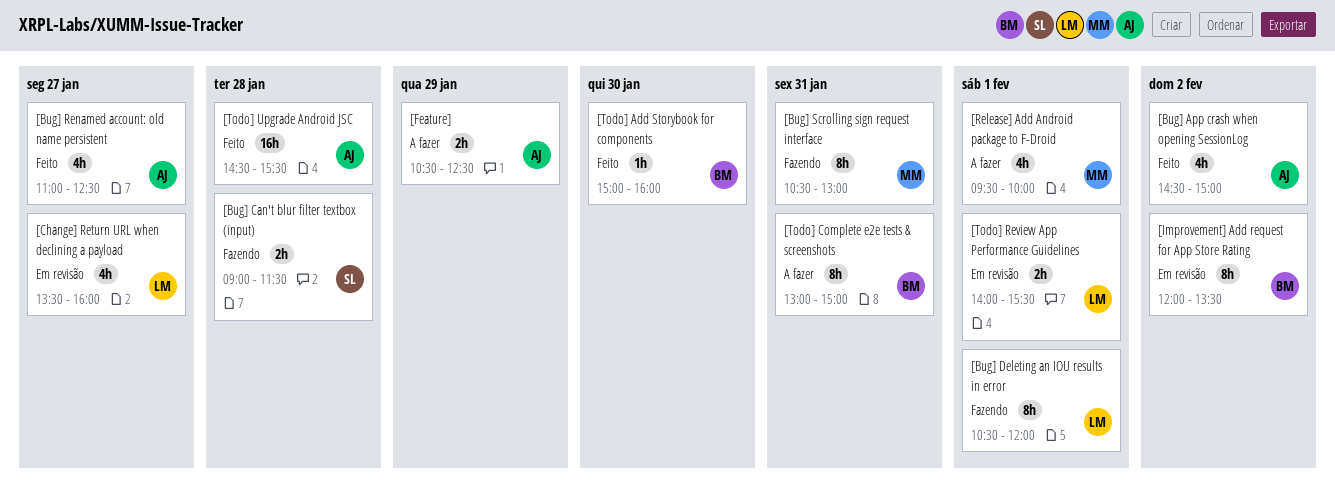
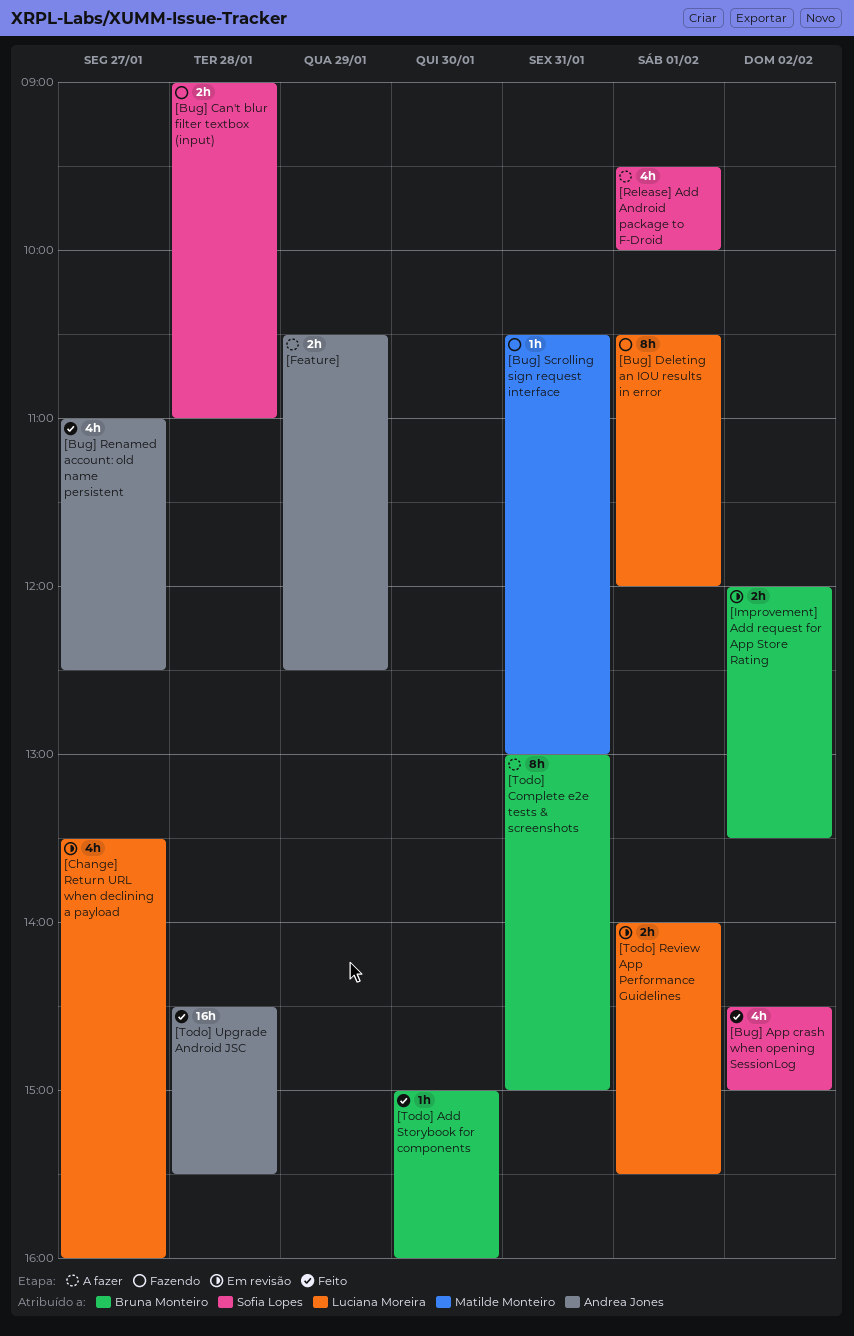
[Bug] App crash when opening SessionLog, owner: Andrea Jones -> Sofia Lopes
[Bug] Can't blur filter textbox (input), ends: 11:30 -> 11:00
[Bug] Scrolling sign request interface, estimate: 8h -> 1h
[Improvement] Add request for App Store Rating, estimate: 8h -> 2h
[Release] Add Android package to F-Droid, owner: Matilde Monteiro -> Sofia Lopes

